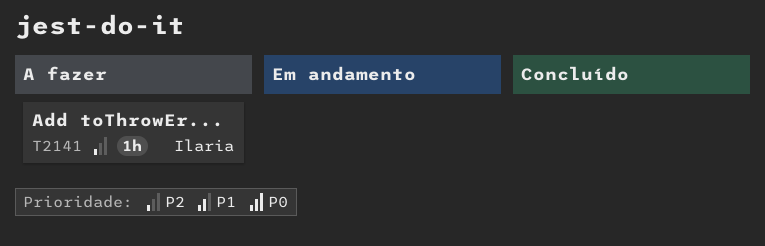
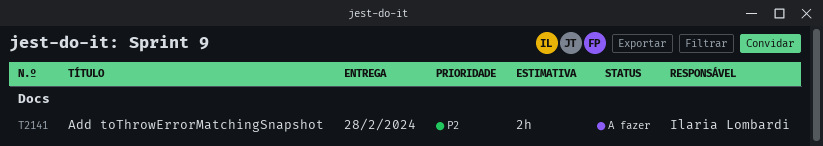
T2141, estimate: 1h -> 2h

